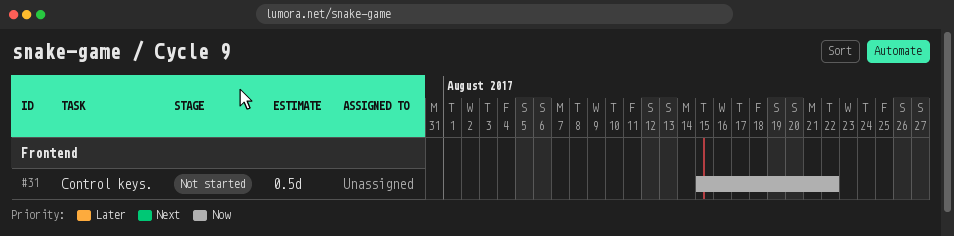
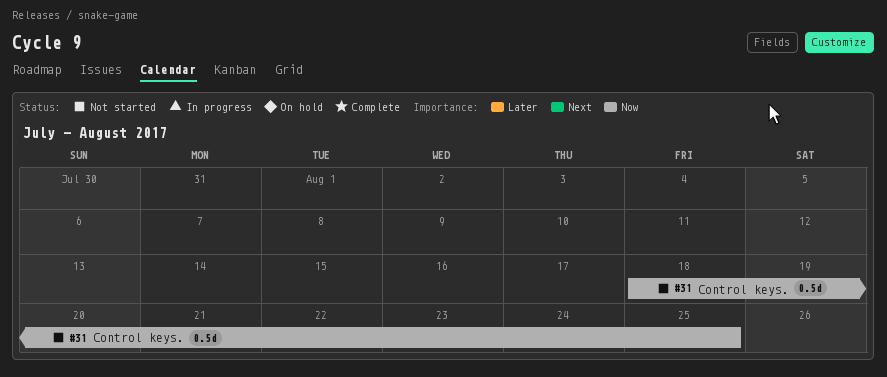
#31, start: Aug 15 -> Aug 18
#31, due: Aug 22 -> Aug 25

